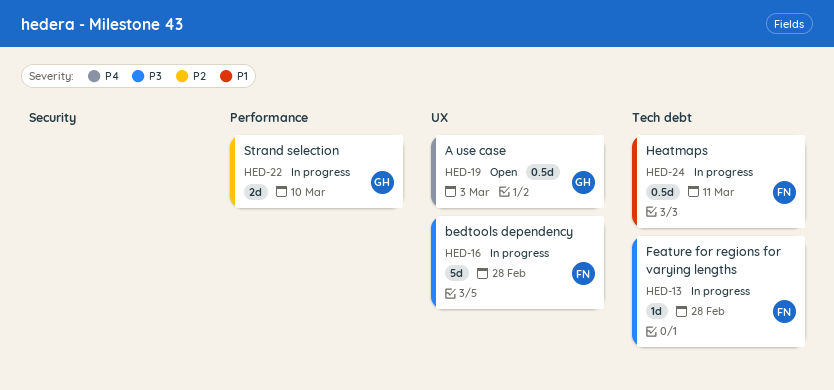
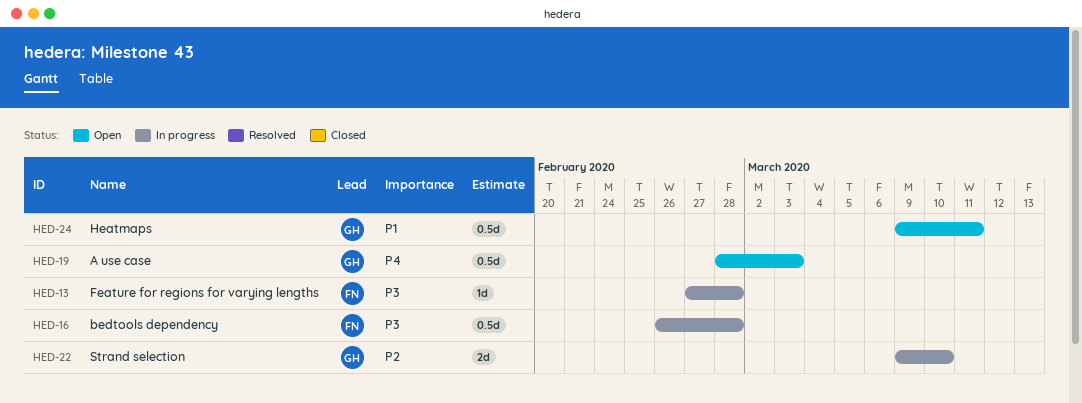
HED-16, estimate: 5d -> 0.5d
HED-24, status: In progress -> Open
HED-24, owner: FN -> GH

